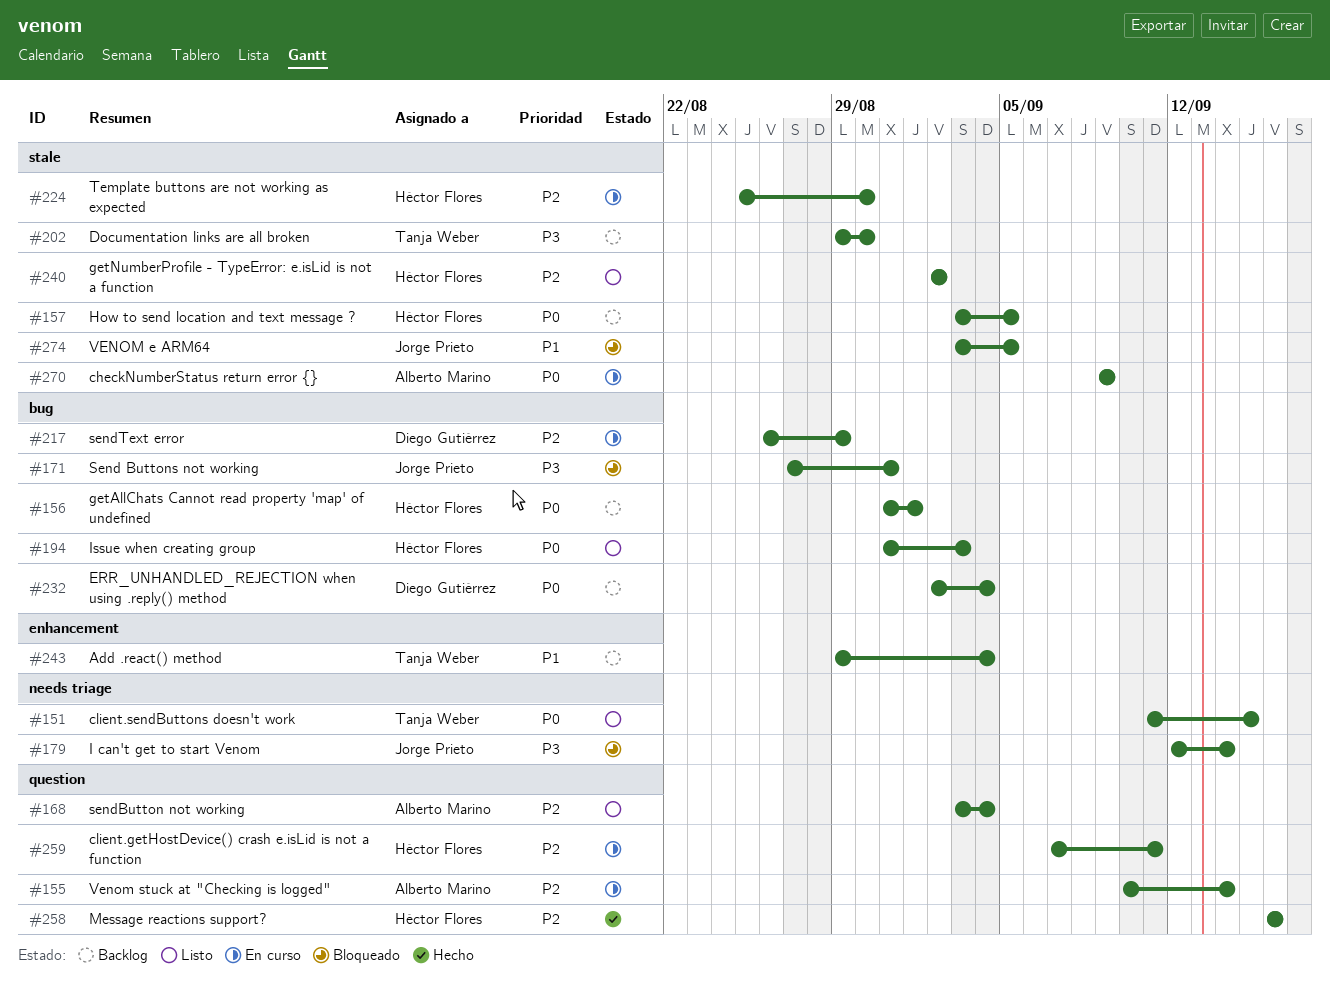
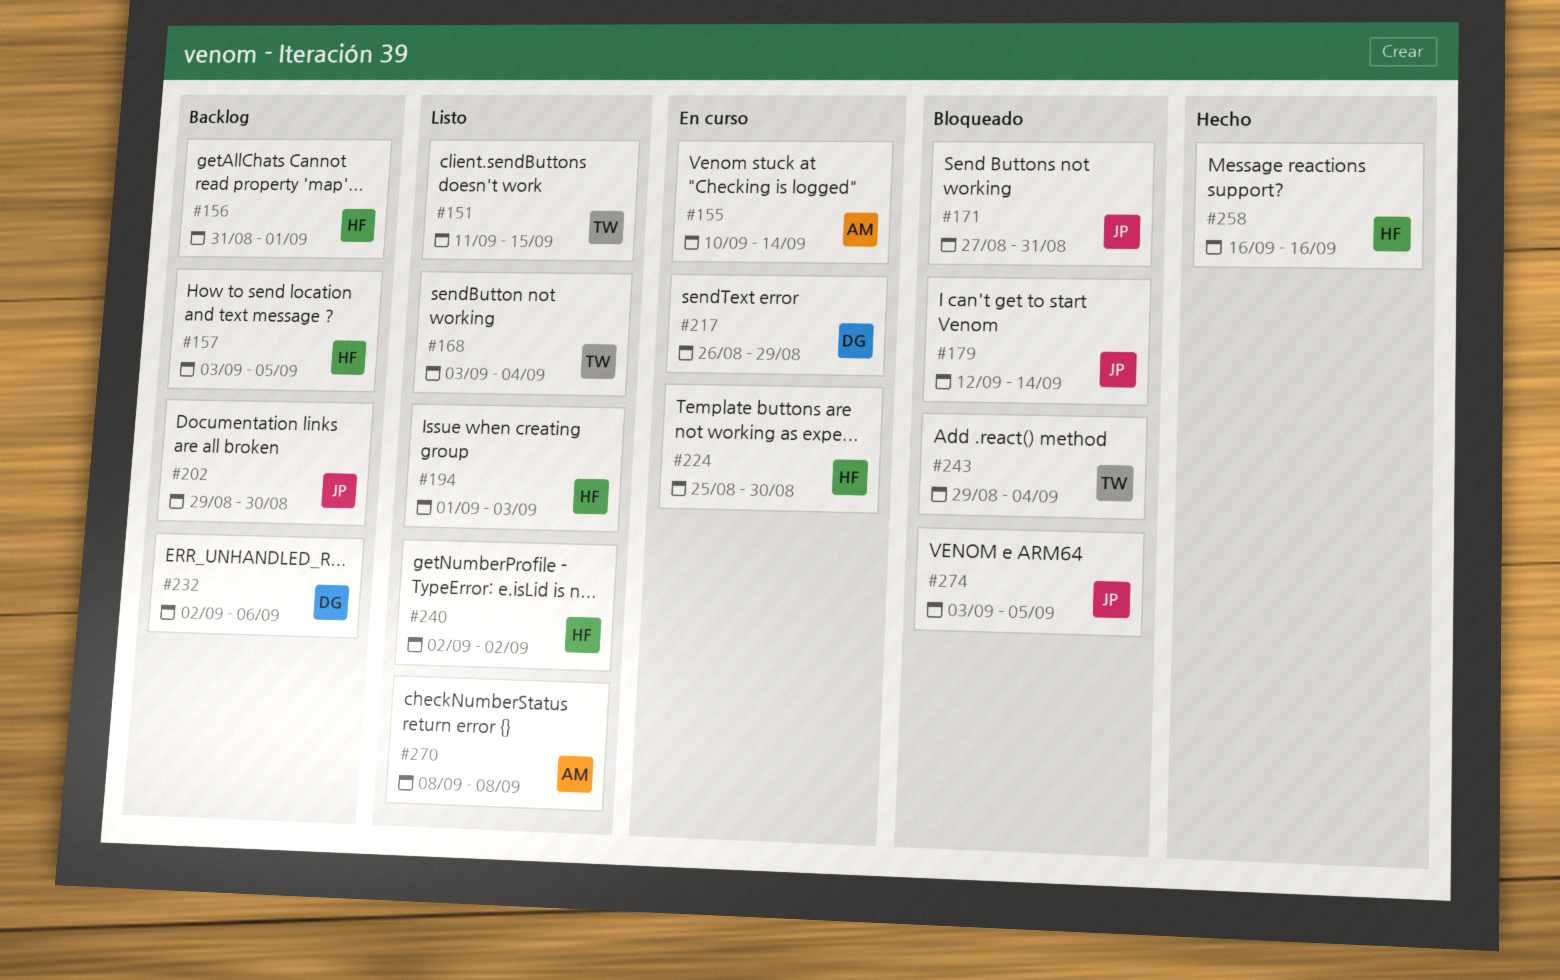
#168, owner: Alberto Marino -> Tanja Weber
#194, start: Aug 31 -> Sep 1
#202, owner: Tanja Weber -> Jorge Prieto
#232, due: Sep 4 -> Sep 6
#243, status: Backlog -> Bloqueado
#259: present -> none
#270, status: En curso -> Listo
#270, start: Sep 9 -> Sep 8
#270, due: Sep 9 -> Sep 8

